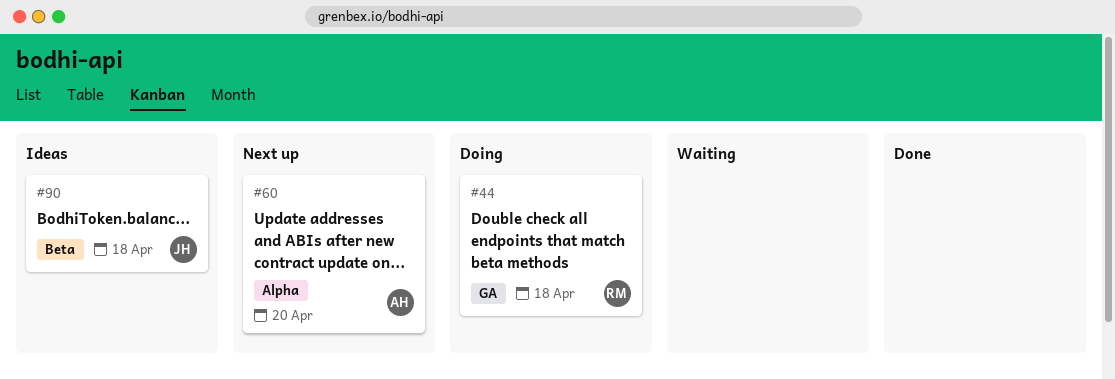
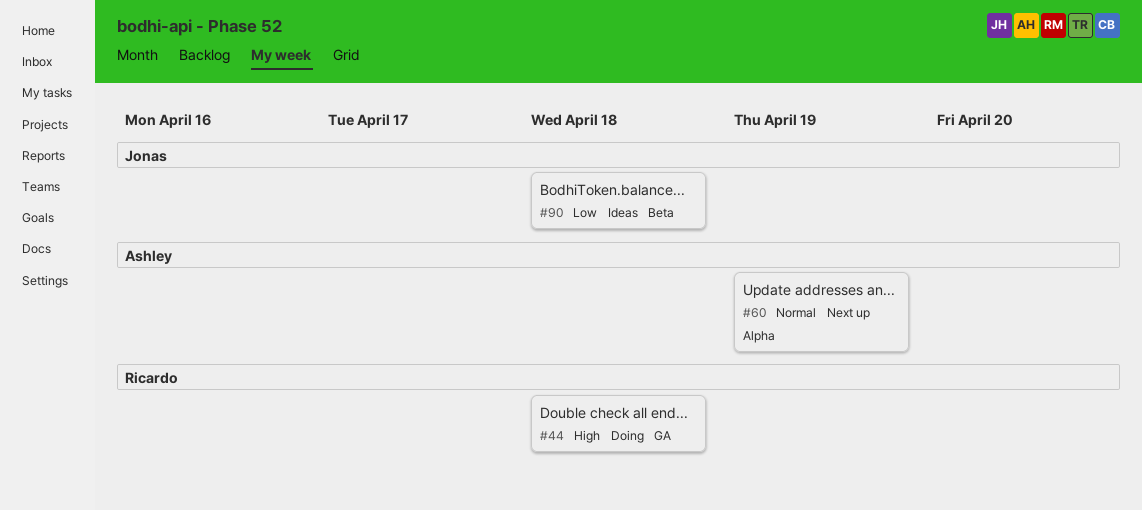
#60, due: Apr 20 -> Apr 19

